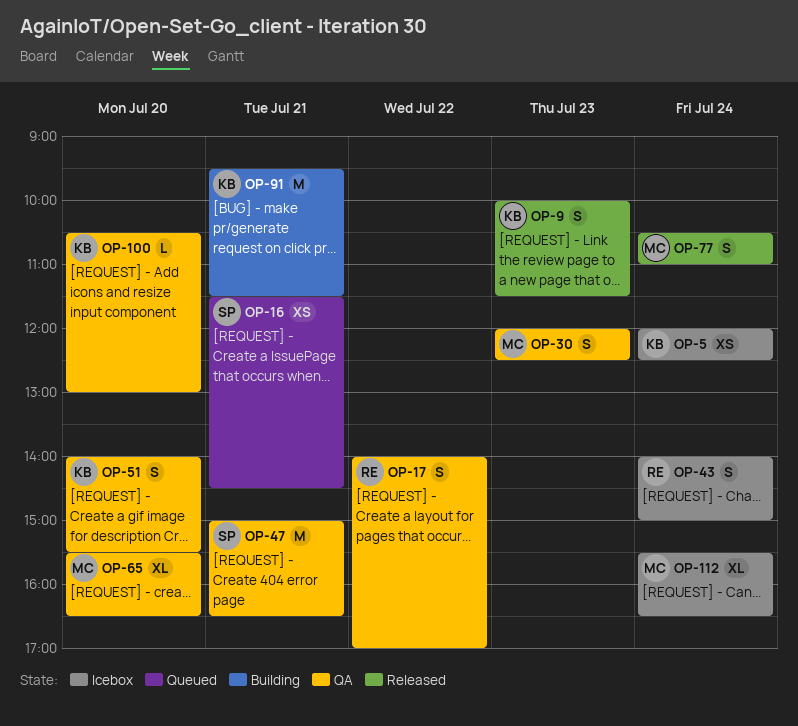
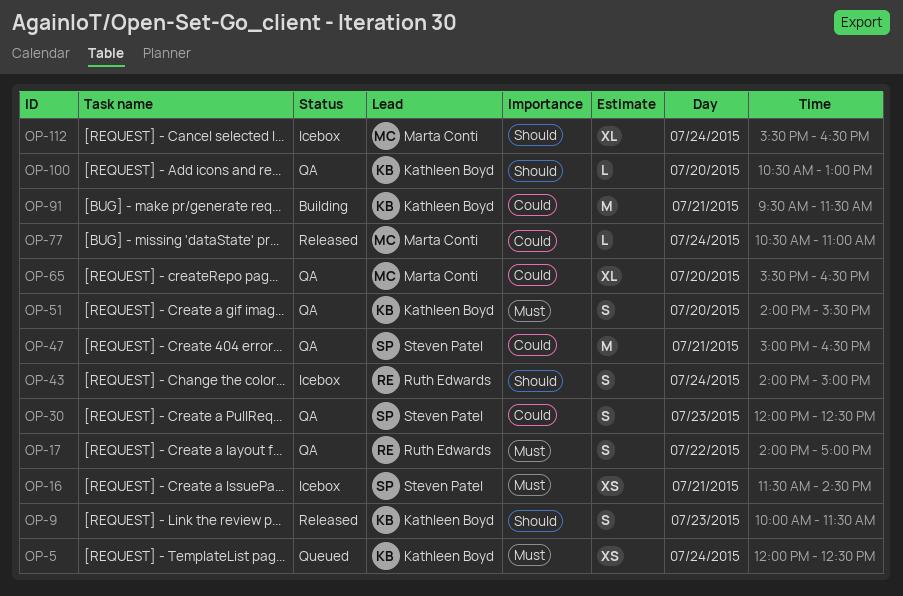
OP-5, status: Icebox -> Queued
OP-16, status: Queued -> Icebox
OP-30, owner: Marta Conti -> Steven Patel
OP-77, estimate: S -> L

